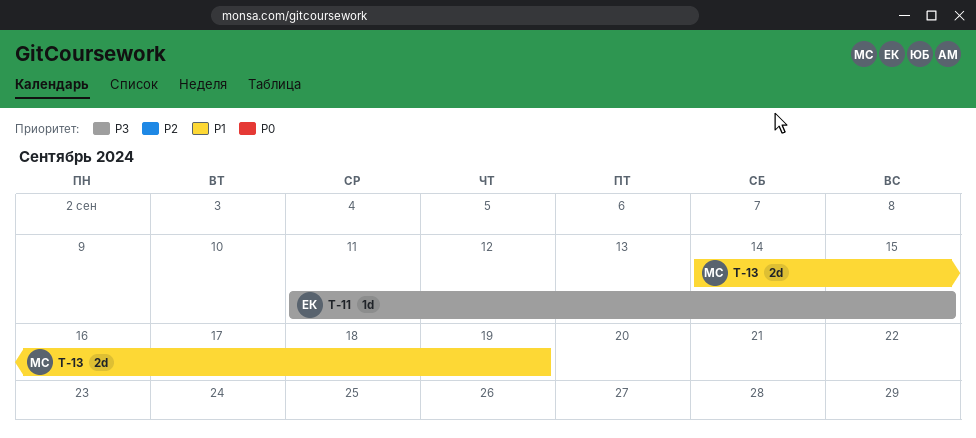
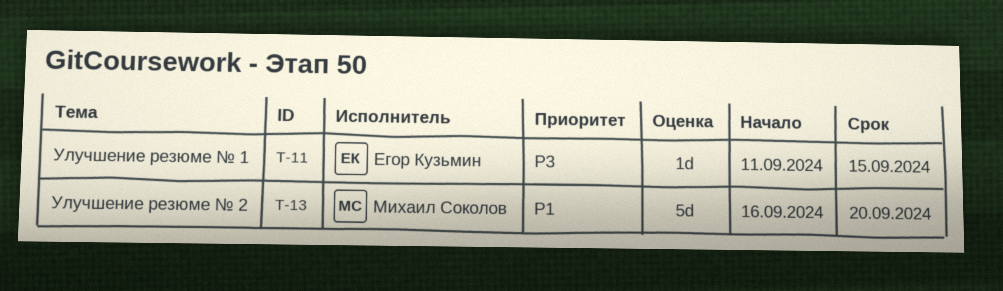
T-13, estimate: 2d -> 5d
T-13, start: Sep 14 -> Sep 16
T-13, due: Sep 19 -> Sep 20

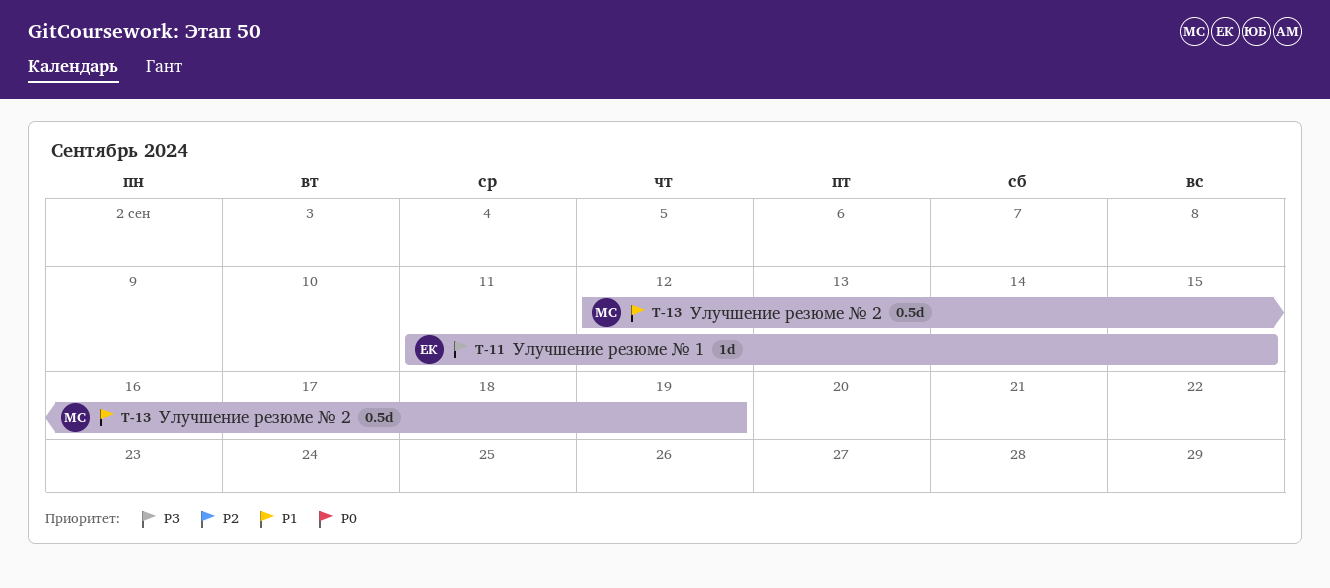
T-13, estimate: 5d -> 0.5d
T-13, start: Sep 16 -> Sep 12
T-13, due: Sep 20 -> Sep 19

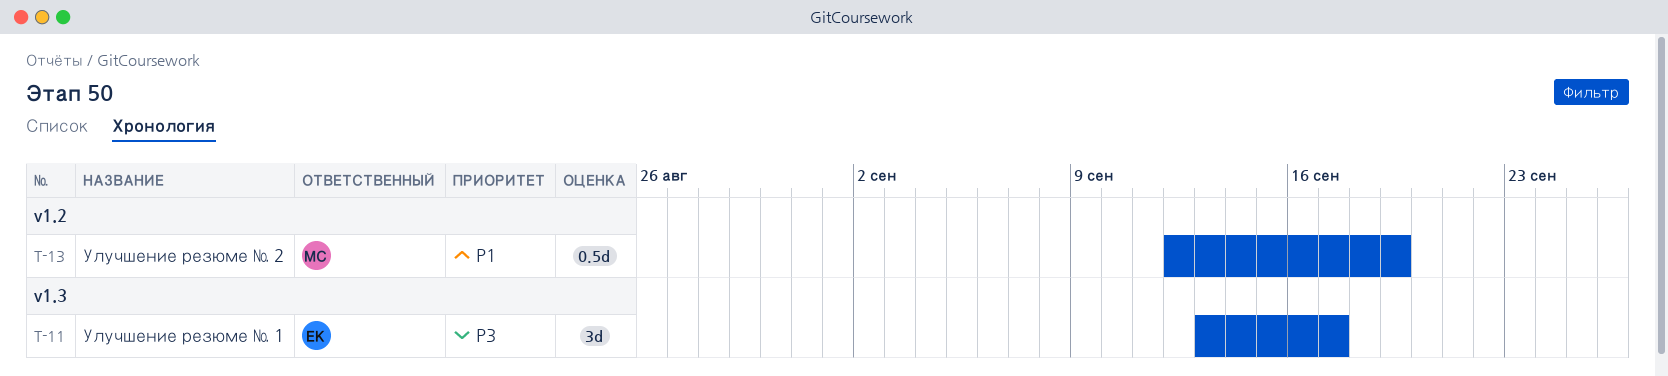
T-11, estimate: 1d -> 3d
T-11, start: Sep 11 -> Sep 13
T-11, due: Sep 15 -> Sep 17

